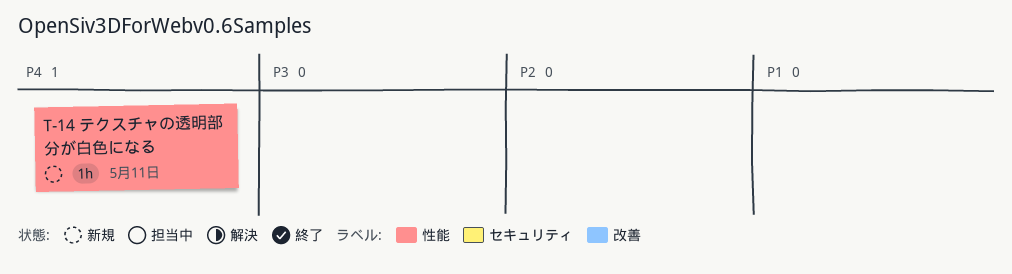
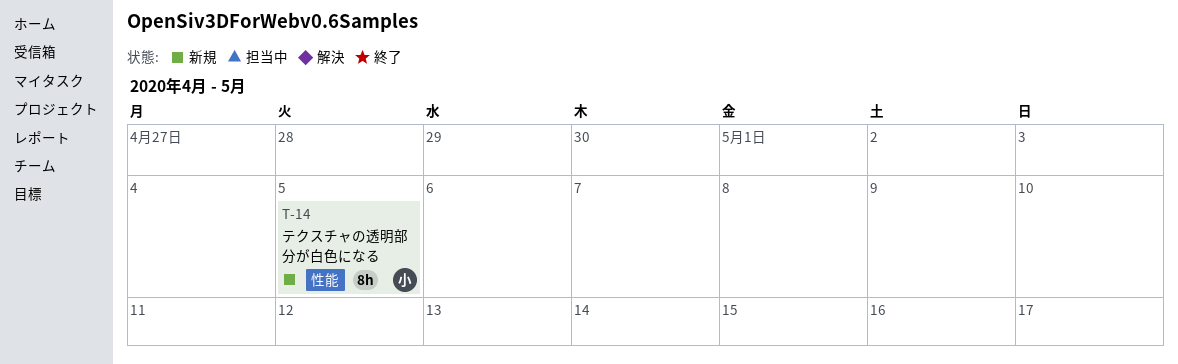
T-14, estimate: 1h -> 8h
T-14, due: May 11 -> May 5

